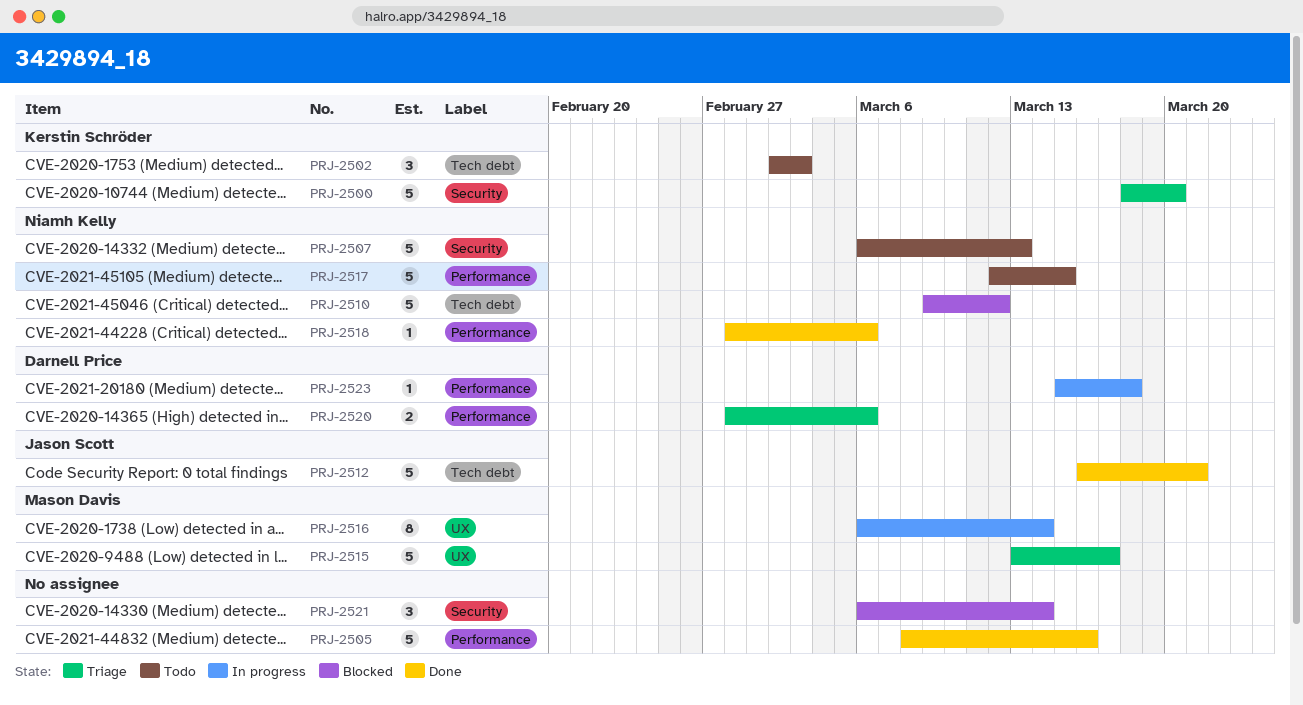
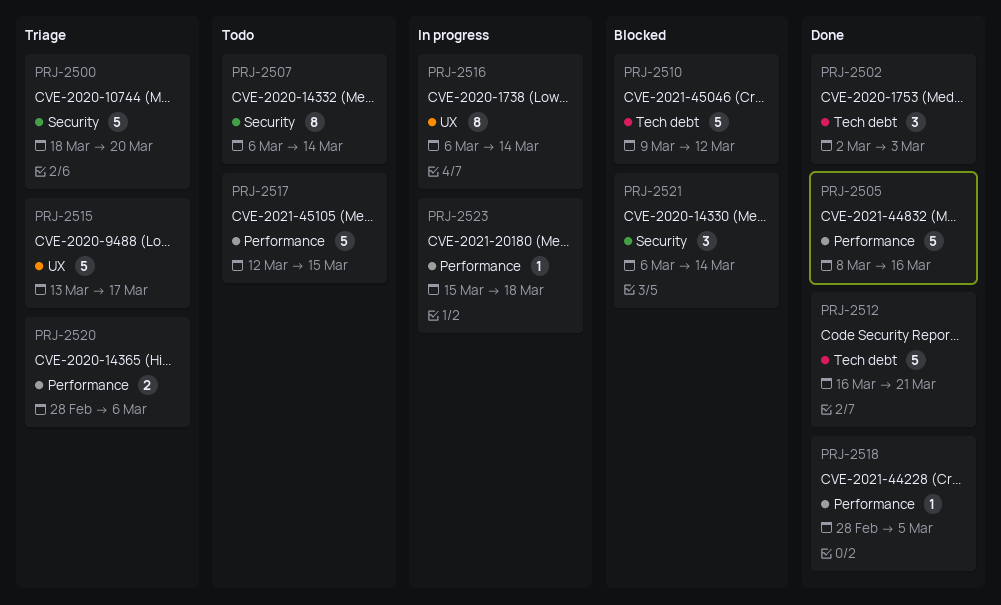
PRJ-2502, status: Todo -> Done
PRJ-2507, estimate: 5 -> 8
PRJ-2507, due: Mar 13 -> Mar 14
PRJ-2518, due: Mar 6 -> Mar 5

